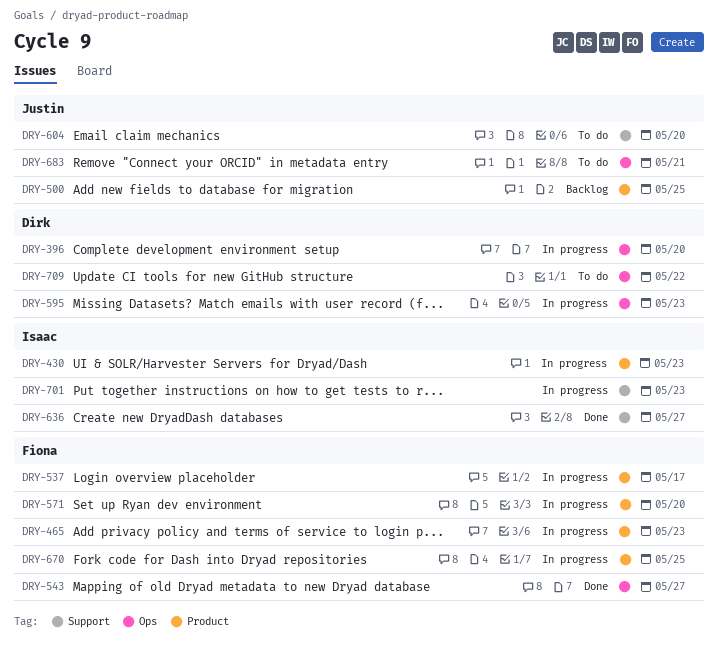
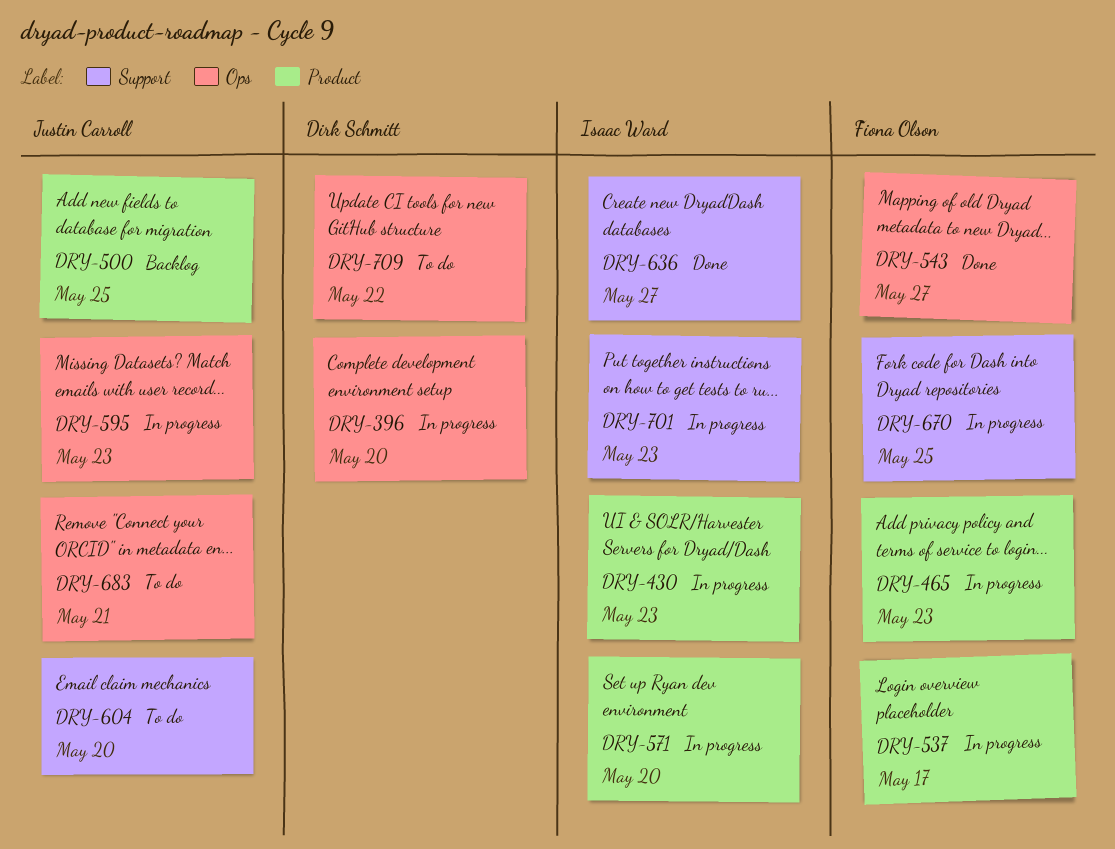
DRY-571, owner: Fiona Olson -> Isaac Ward
DRY-595, owner: Dirk Schmitt -> Justin Carroll
DRY-670, label: Product -> Support

